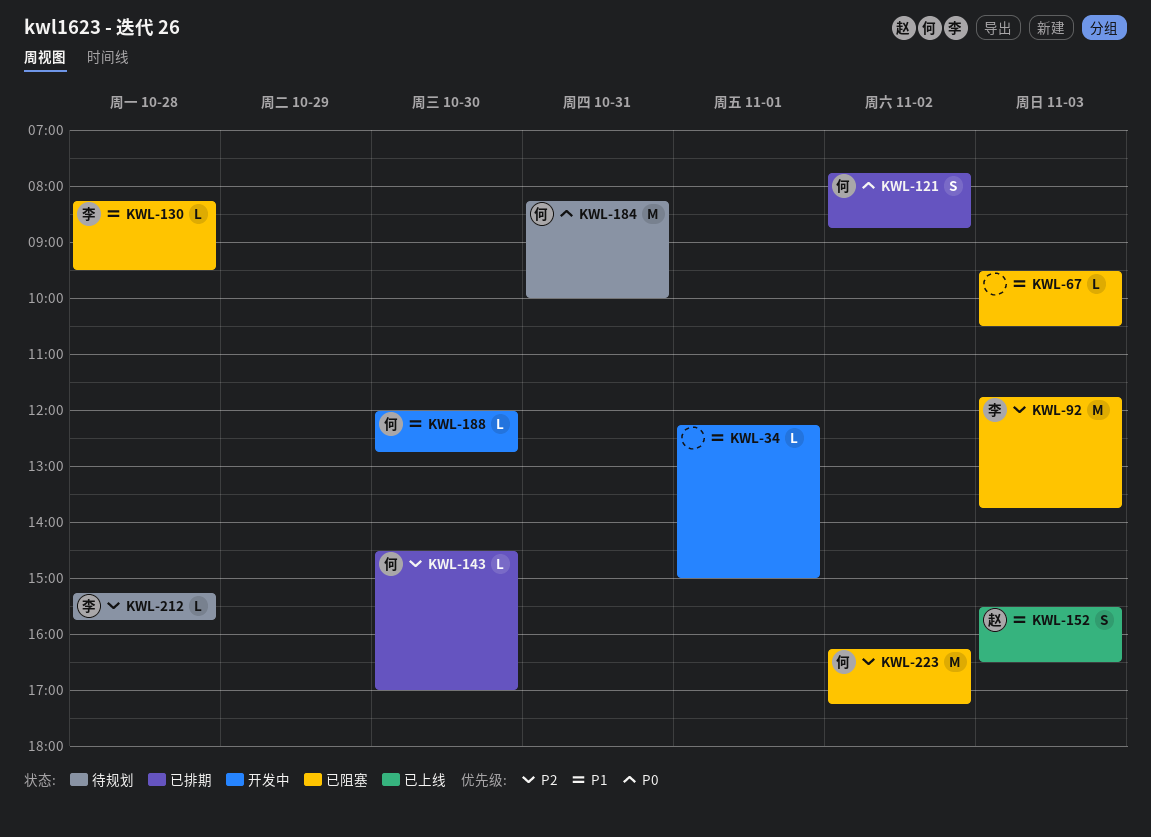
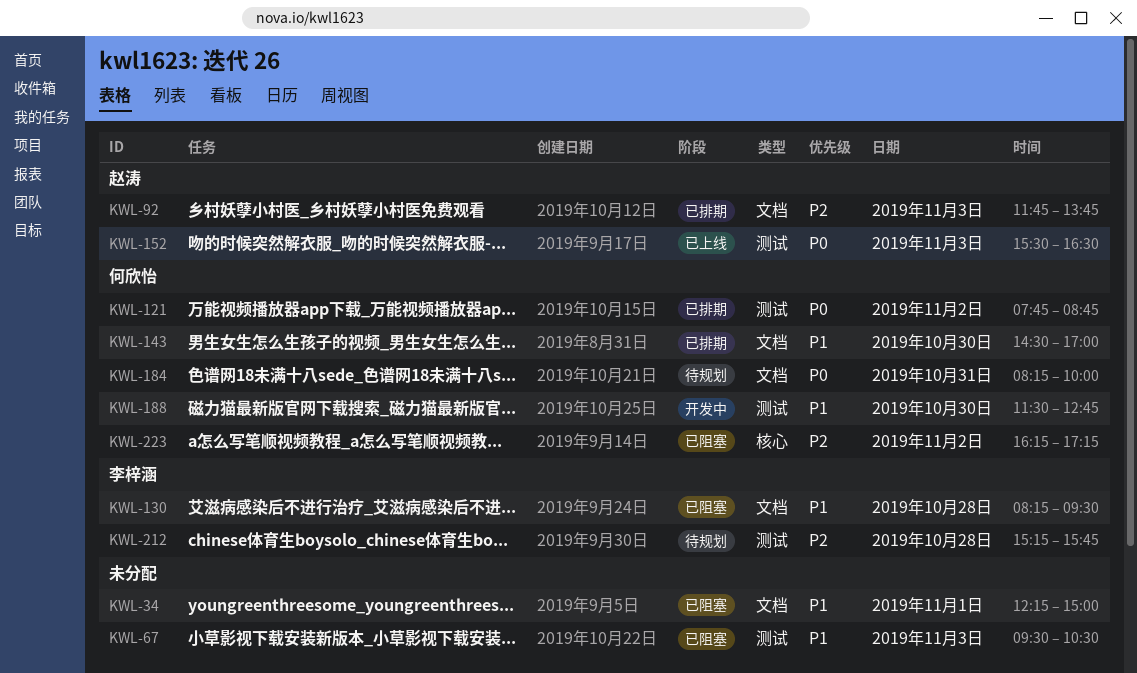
KWL-34, status: 开发中 -> 已阻塞
KWL-92, status: 已阻塞 -> 已排期
KWL-92, owner: 李梓涵 -> 赵涛
KWL-143, priority: P2 -> P1
KWL-152, priority: P1 -> P0
KWL-188, begins: 12:00 -> 11:30

